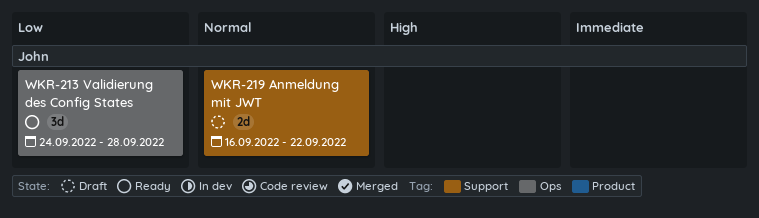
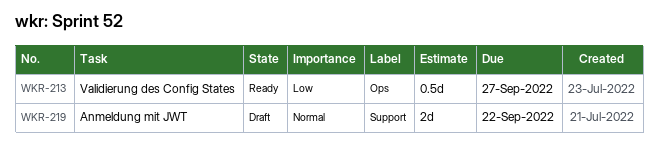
WKR-213, estimate: 3d -> 0.5d
WKR-213, due: Sep 28 -> Sep 27

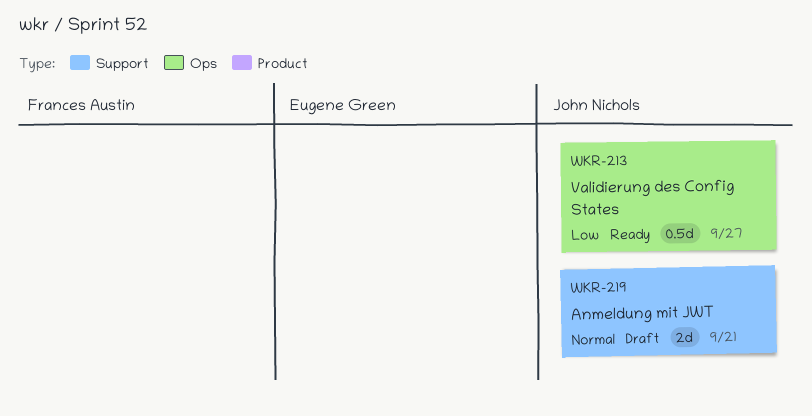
WKR-219, due: Sep 22 -> Sep 21

